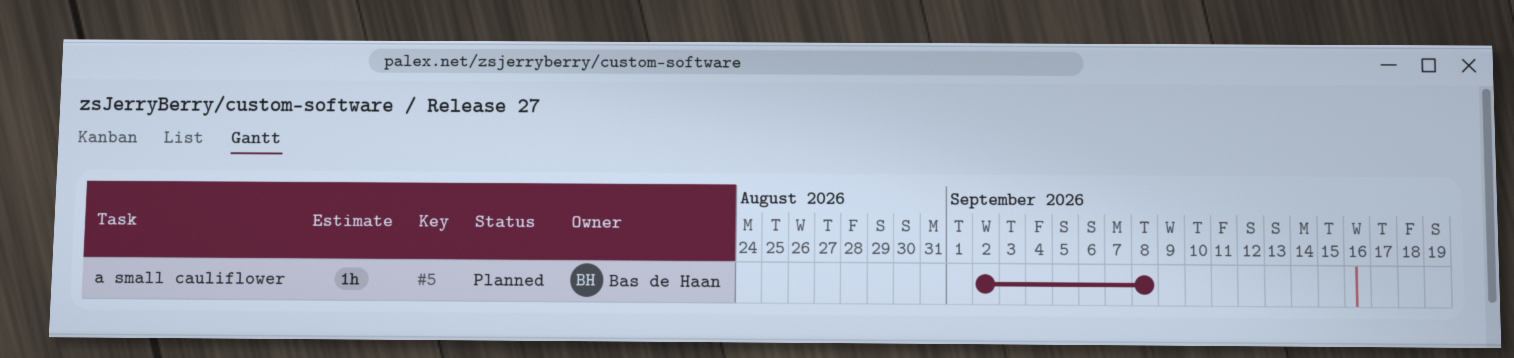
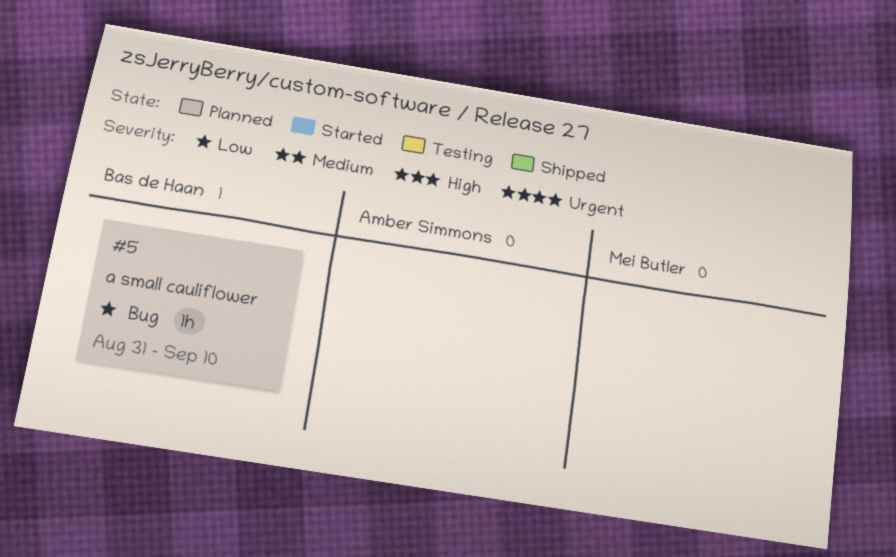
#5, start: Sep 2 -> Aug 31
#5, due: Sep 8 -> Sep 10

